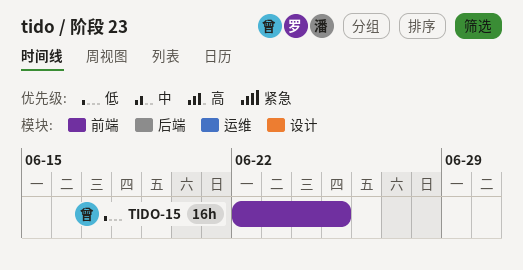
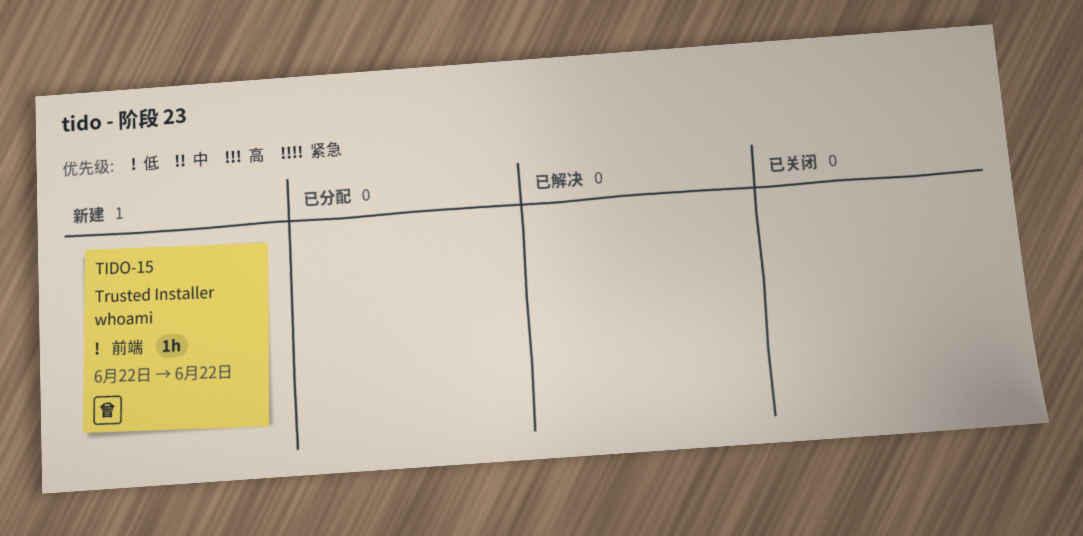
TIDO-15, estimate: 16h -> 1h
TIDO-15, due: Jun 25 -> Jun 22

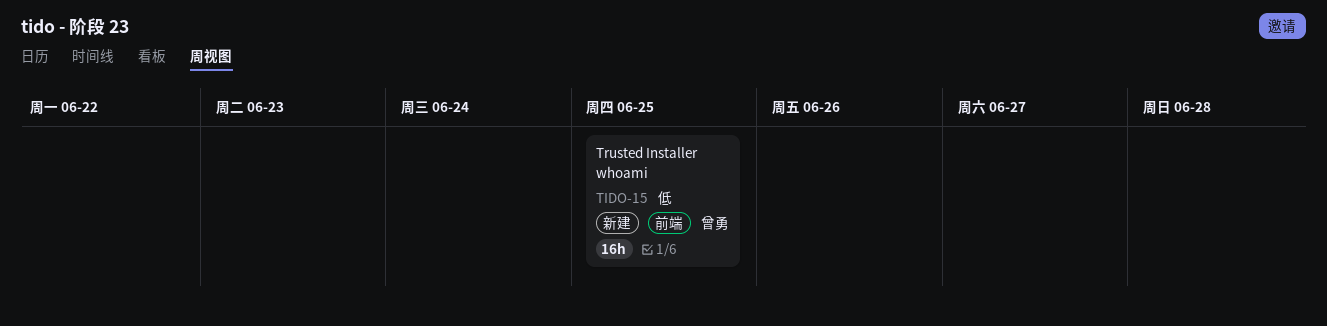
TIDO-15, estimate: 1h -> 16h
TIDO-15, due: Jun 22 -> Jun 25

